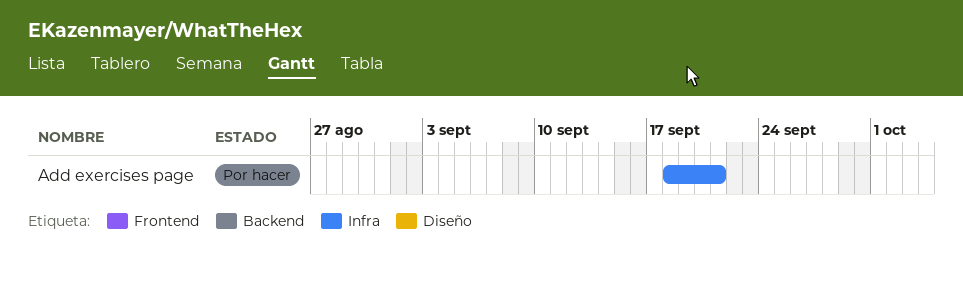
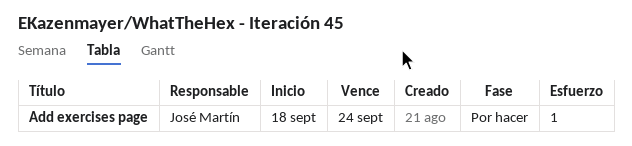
Add exercises page, due: Sep 21 -> Sep 24

